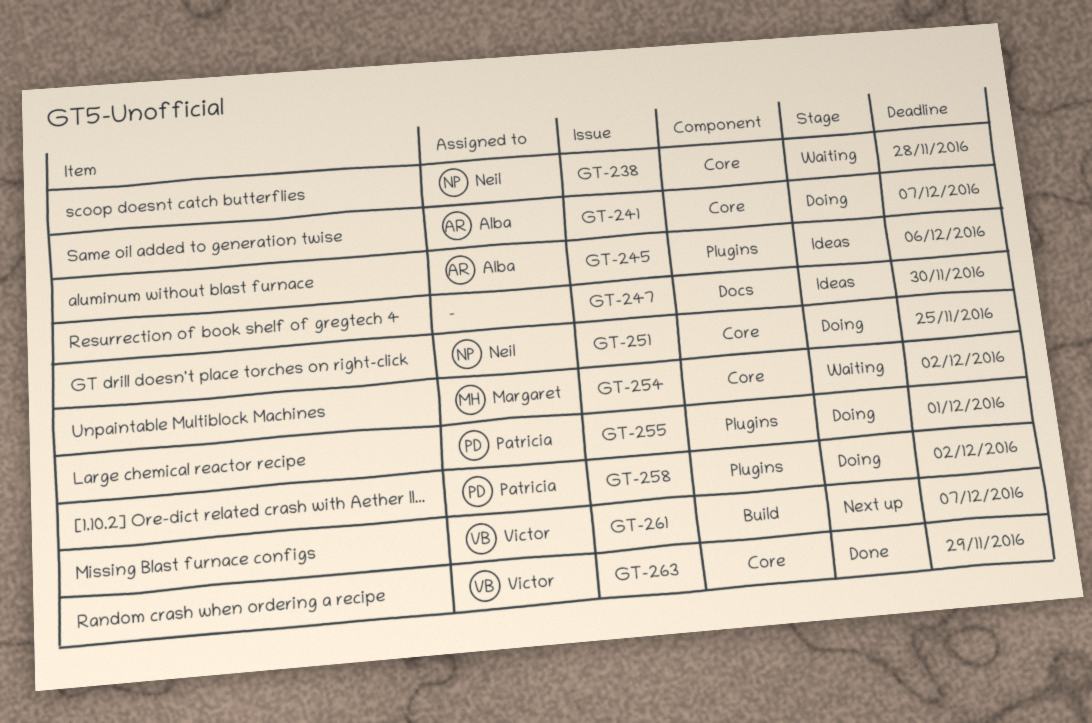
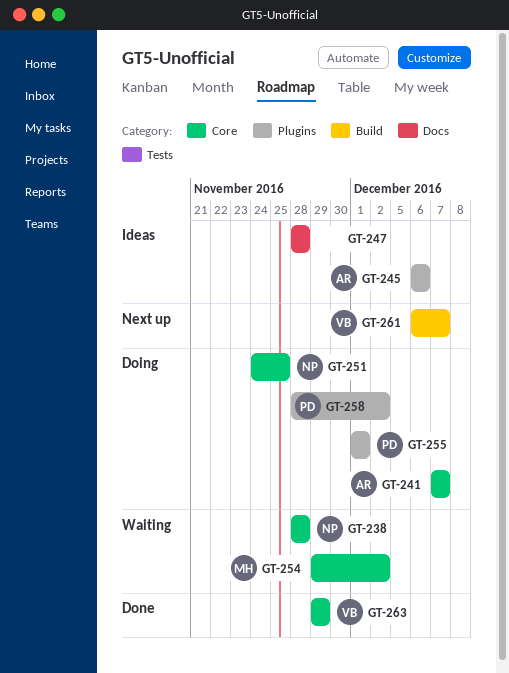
GT-247, due: Nov 30 -> Nov 28

